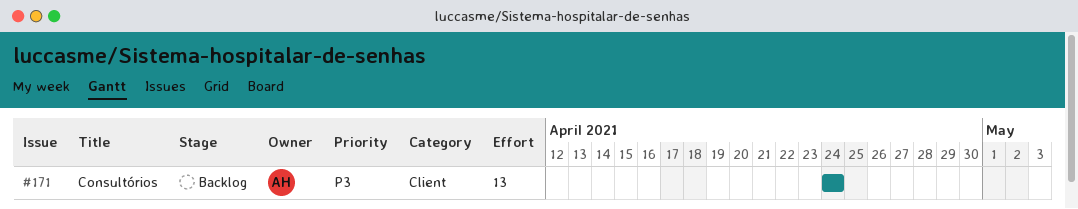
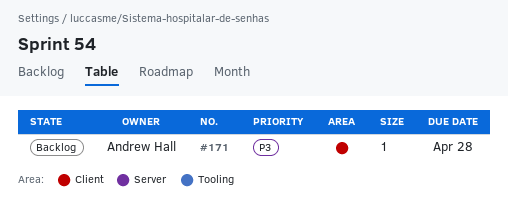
#171, estimate: 13 -> 1
#171, due: Apr 24 -> Apr 28

